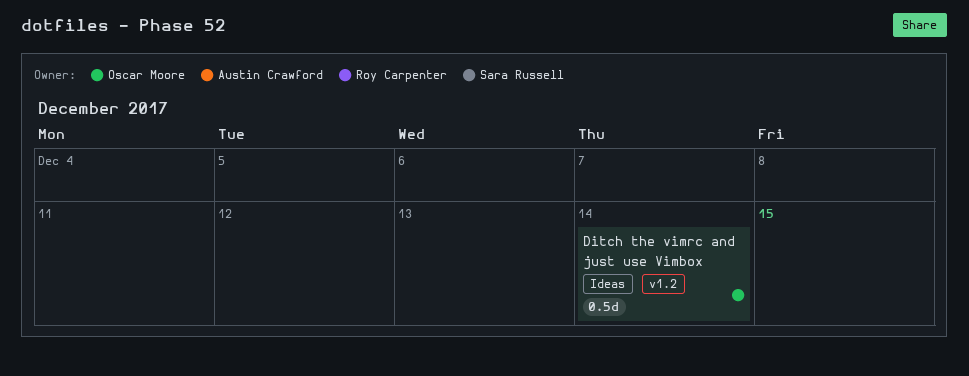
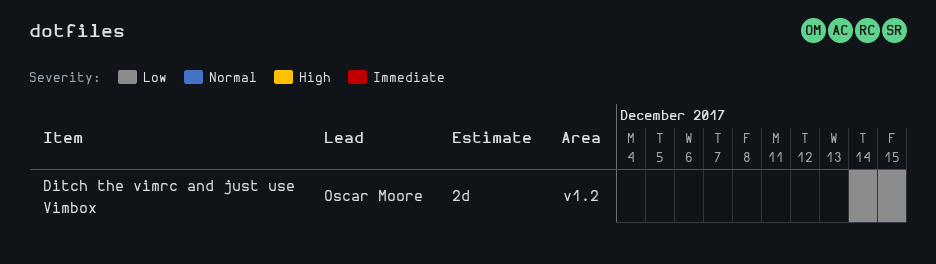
Ditch the vimrc and just use Vimbox, estimate: 0.5d -> 2d
Ditch the vimrc and just use Vimbox, due: Dec 14 -> Dec 15

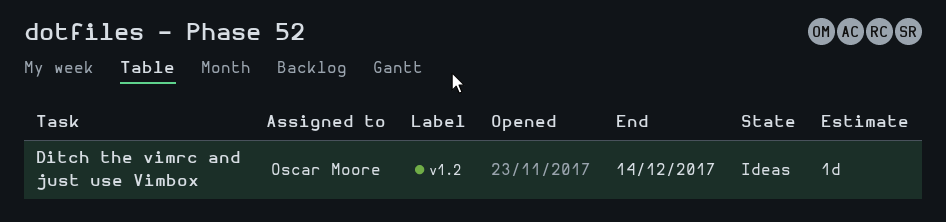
Ditch the vimrc and just use Vimbox, estimate: 2d -> 1d
Ditch the vimrc and just use Vimbox, due: Dec 15 -> Dec 14

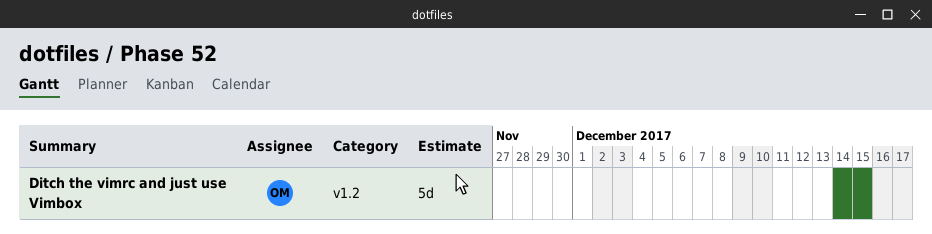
Ditch the vimrc and just use Vimbox, estimate: 1d -> 5d
Ditch the vimrc and just use Vimbox, due: Dec 14 -> Dec 15

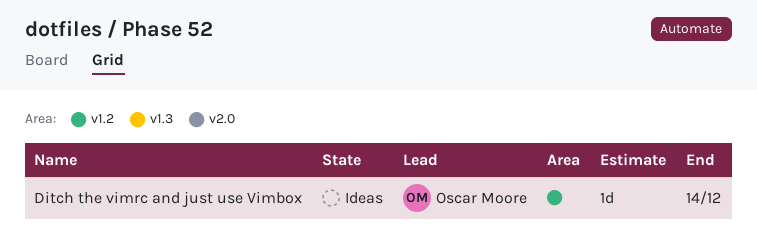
Ditch the vimrc and just use Vimbox, estimate: 5d -> 1d
Ditch the vimrc and just use Vimbox, due: Dec 15 -> Dec 14

